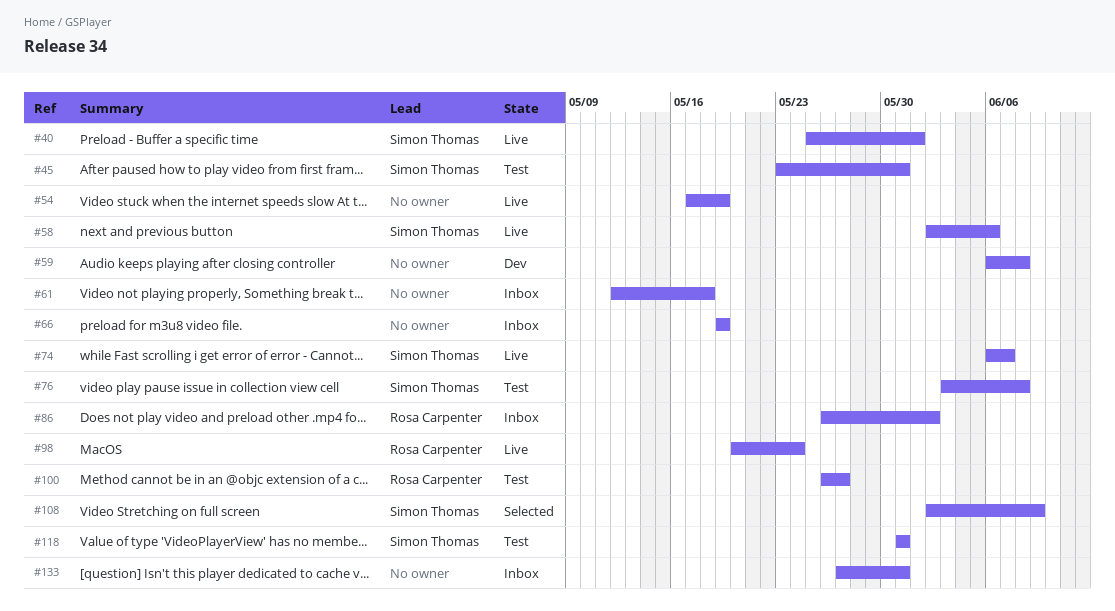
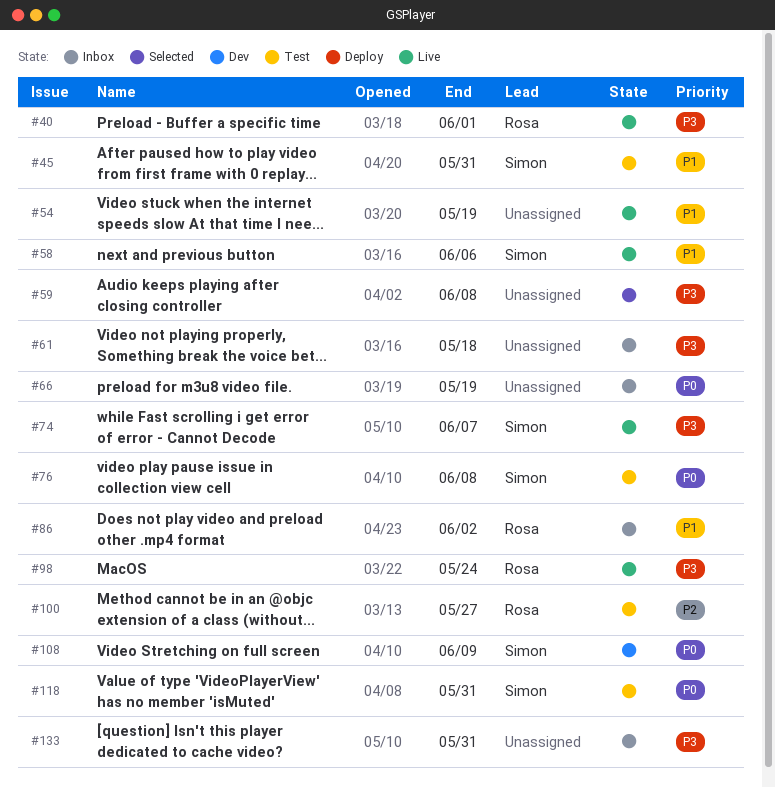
#40, owner: Simon Thomas -> Rosa Carpenter
#59, status: Dev -> Selected
#108, status: Selected -> Dev

